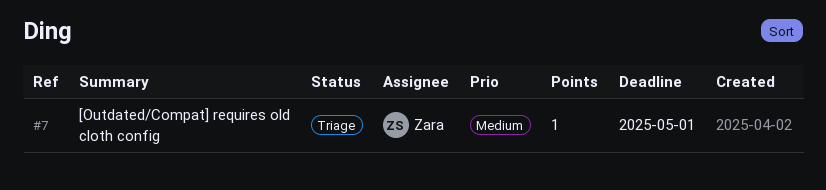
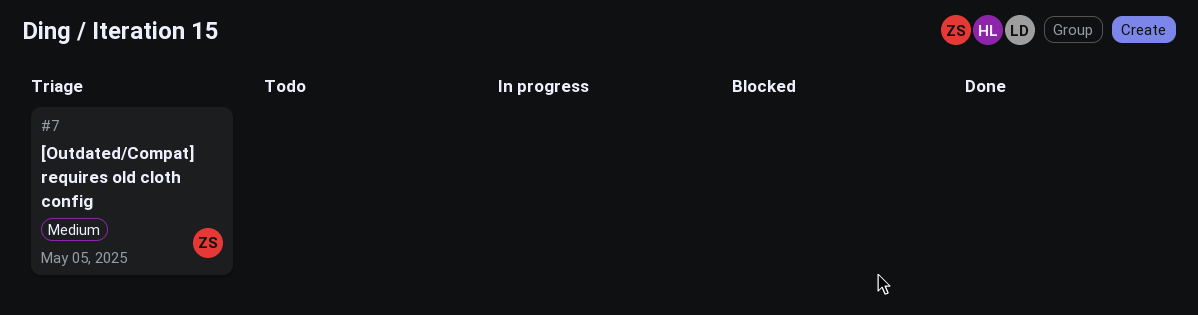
#7, due: May 1 -> May 5

